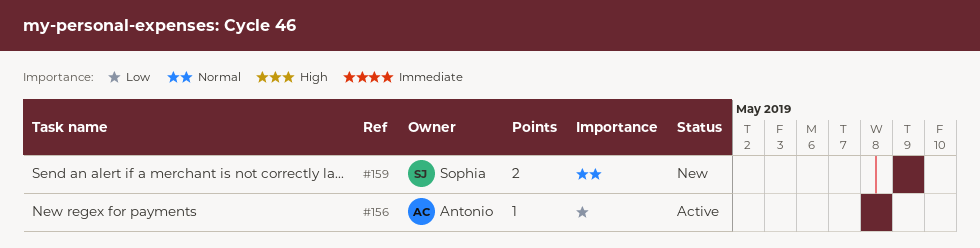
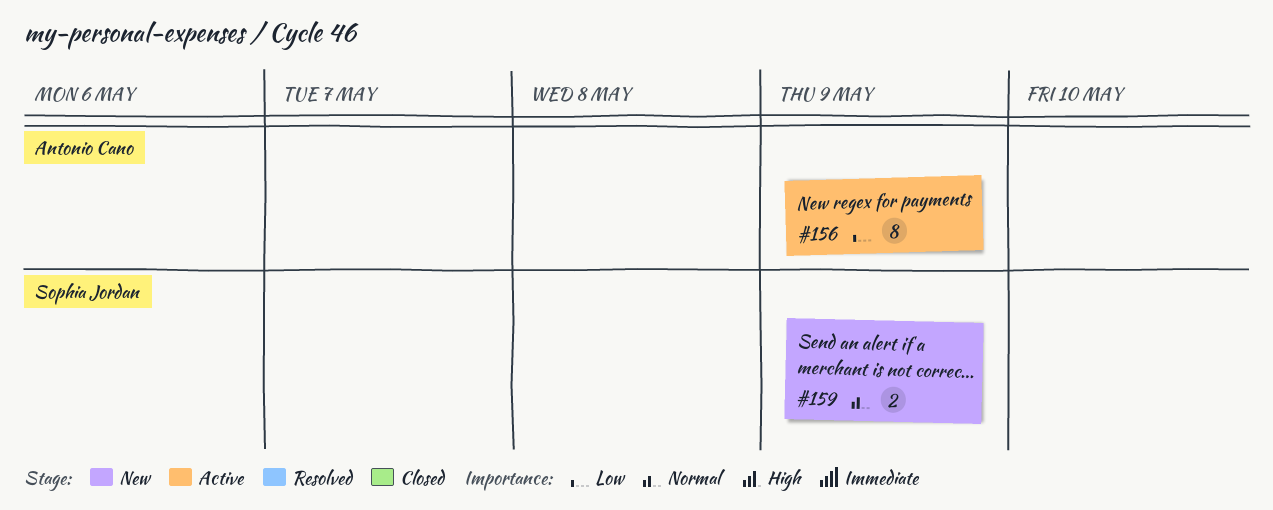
#156, estimate: 1 -> 8
#156, due: May 8 -> May 9

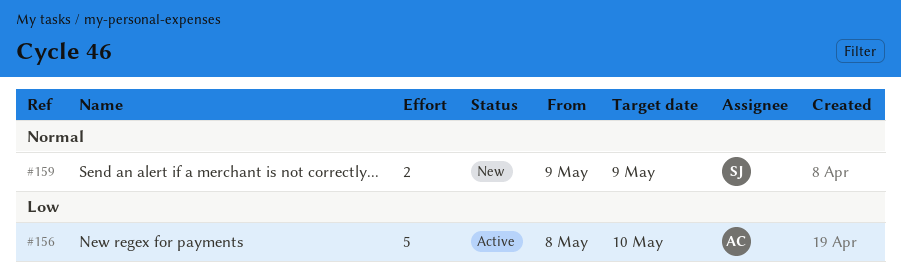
#156, estimate: 8 -> 5
#156, due: May 9 -> May 10

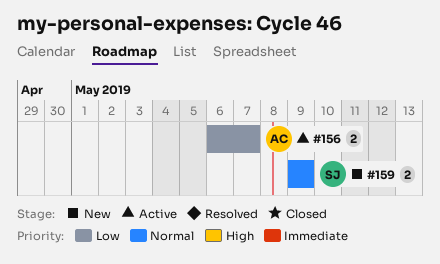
#156, estimate: 5 -> 2
#156, start: May 8 -> May 6
#156, due: May 10 -> May 7

